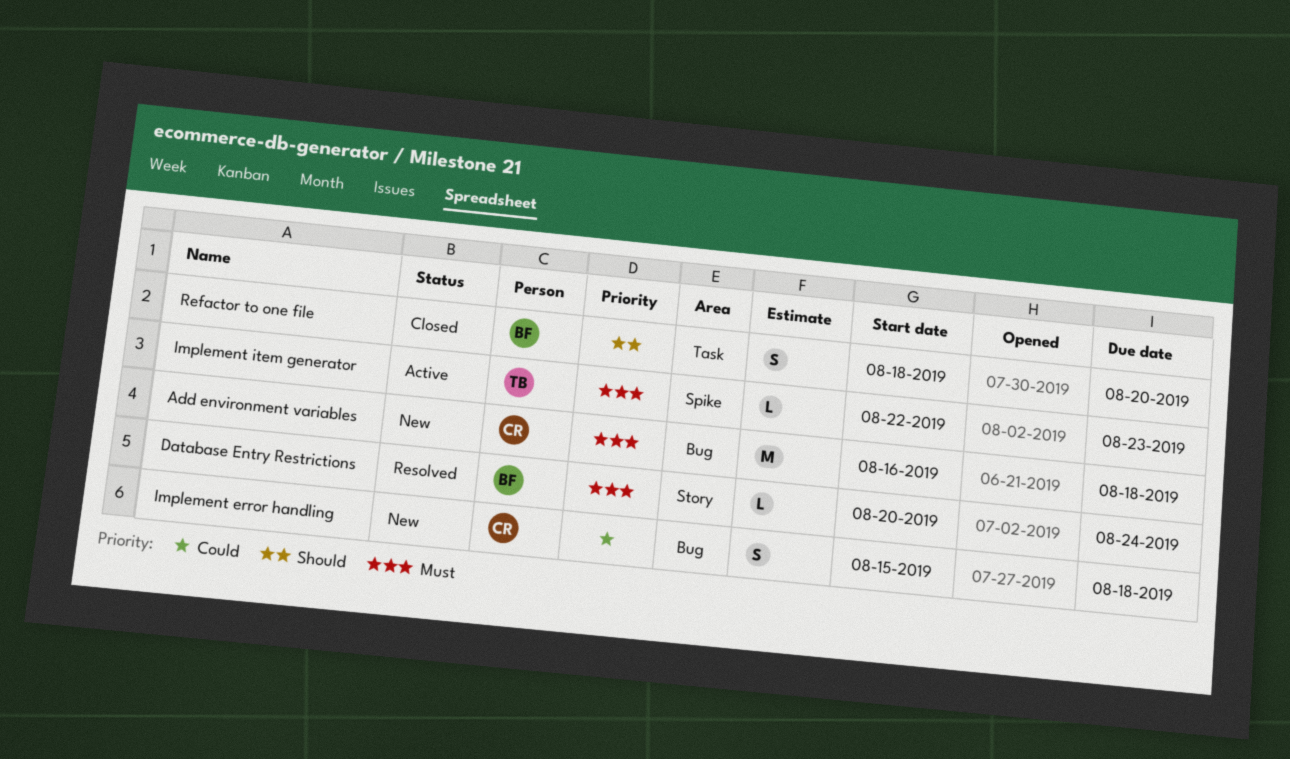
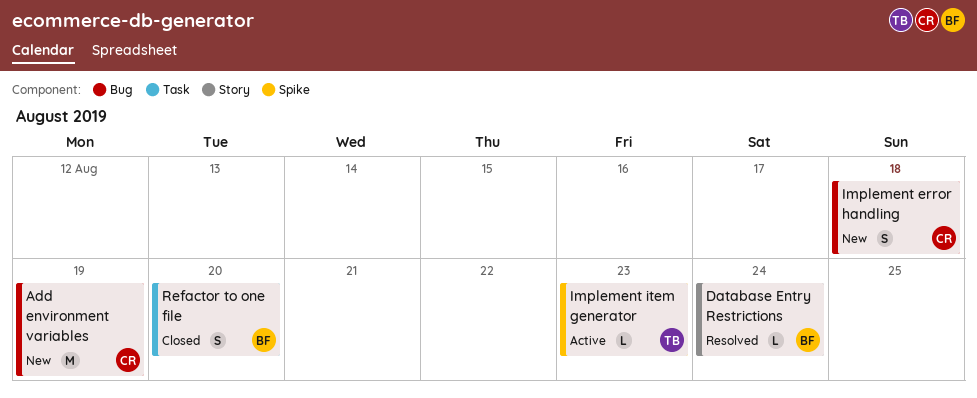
Add environment variables, due: Aug 18 -> Aug 19

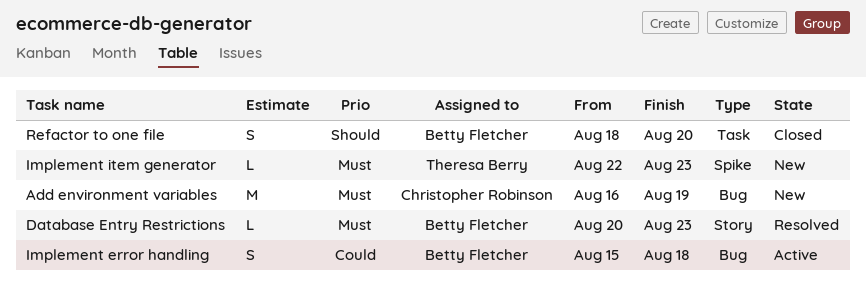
Database Entry Restrictions, due: Aug 24 -> Aug 23
Implement error handling, status: New -> Active
Implement error handling, owner: Christopher Robinson -> Betty Fletcher
Implement item generator, status: Active -> New

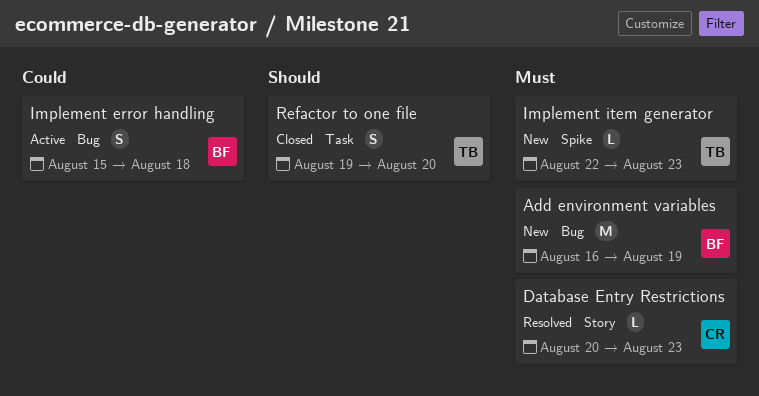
Add environment variables, owner: Christopher Robinson -> Betty Fletcher
Database Entry Restrictions, owner: Betty Fletcher -> Christopher Robinson
Refactor to one file, owner: Betty Fletcher -> Theresa Berry
Refactor to one file, start: Aug 18 -> Aug 19

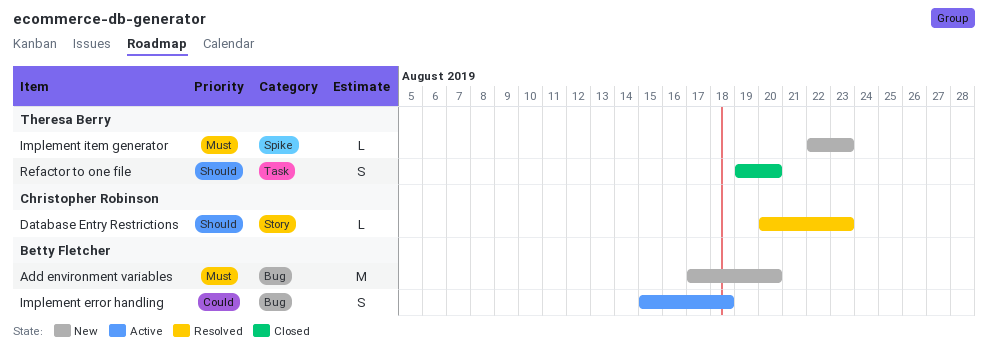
Add environment variables, start: Aug 16 -> Aug 17
Add environment variables, due: Aug 19 -> Aug 20
Database Entry Restrictions, priority: Must -> Should

